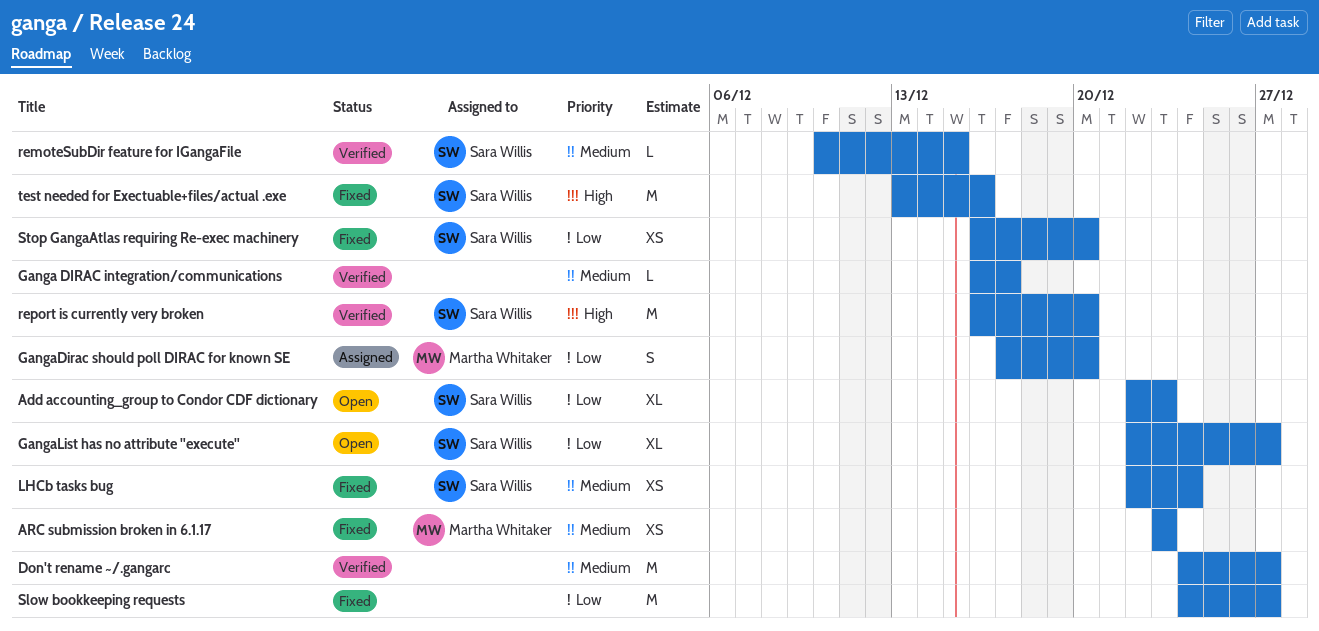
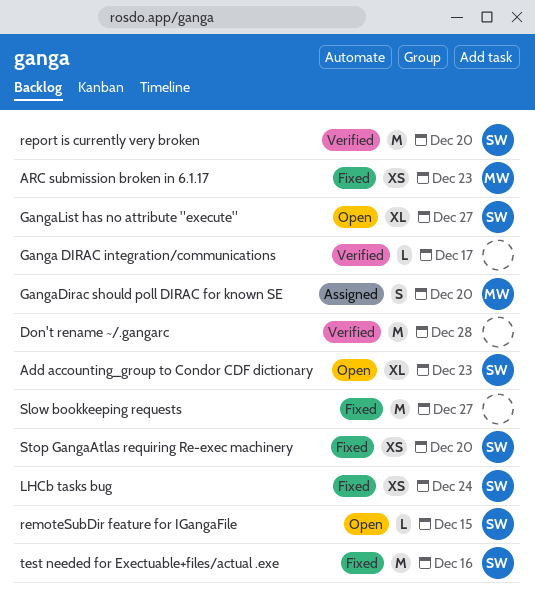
Don't rename ~/.gangarc, due: Dec 27 -> Dec 28
remoteSubDir feature for IGangaFile, status: Verified -> Open

